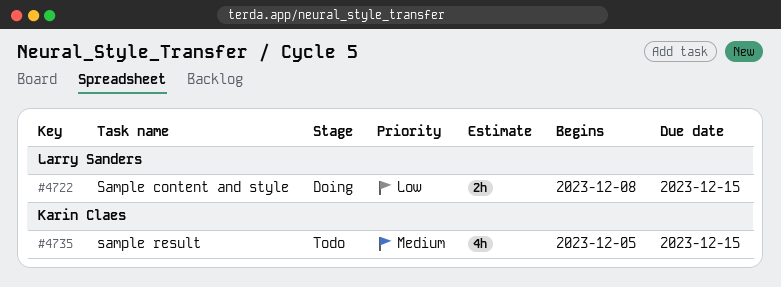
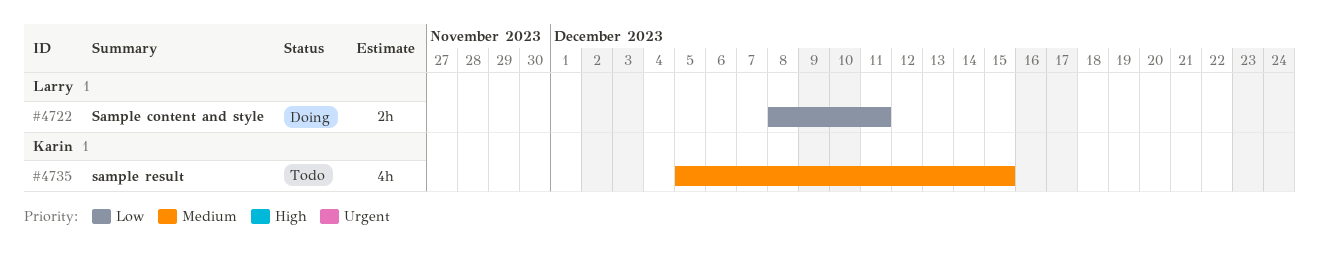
#4722, due: Dec 15 -> Dec 11

